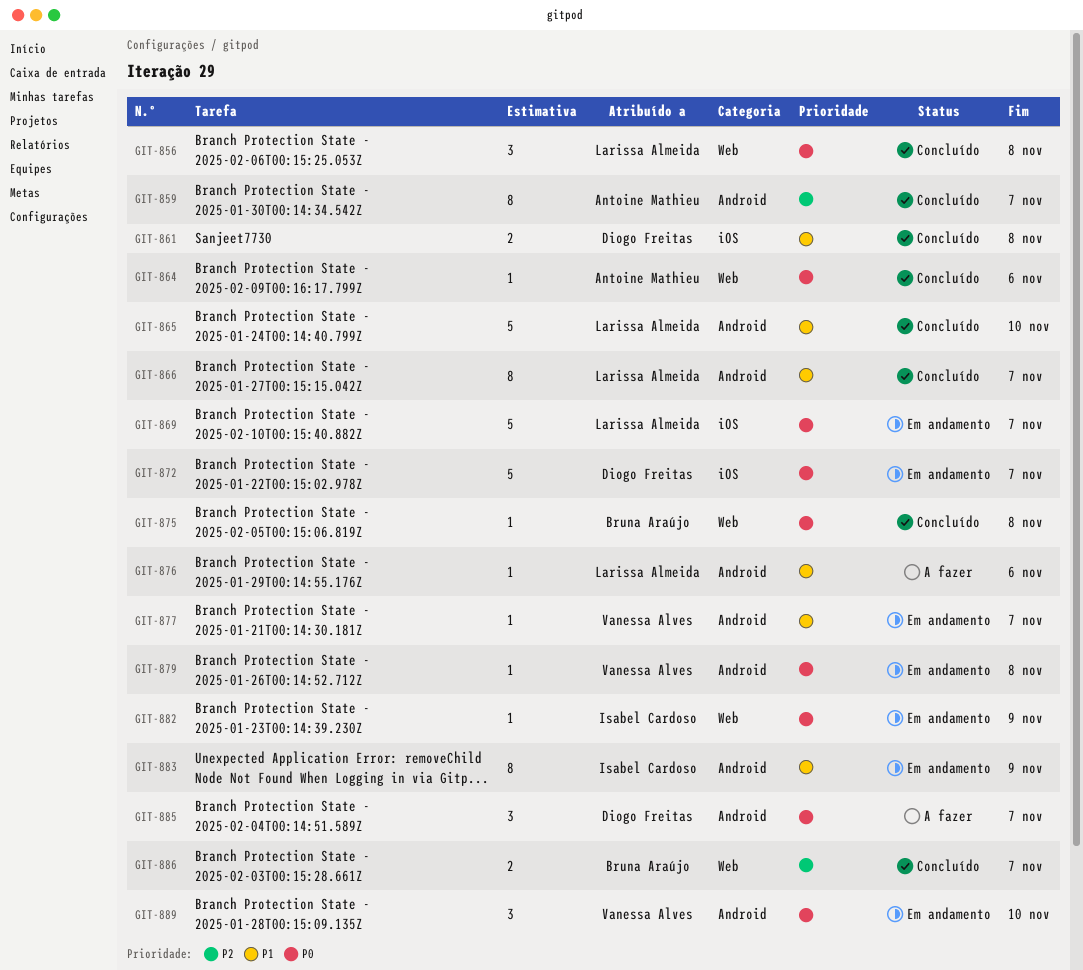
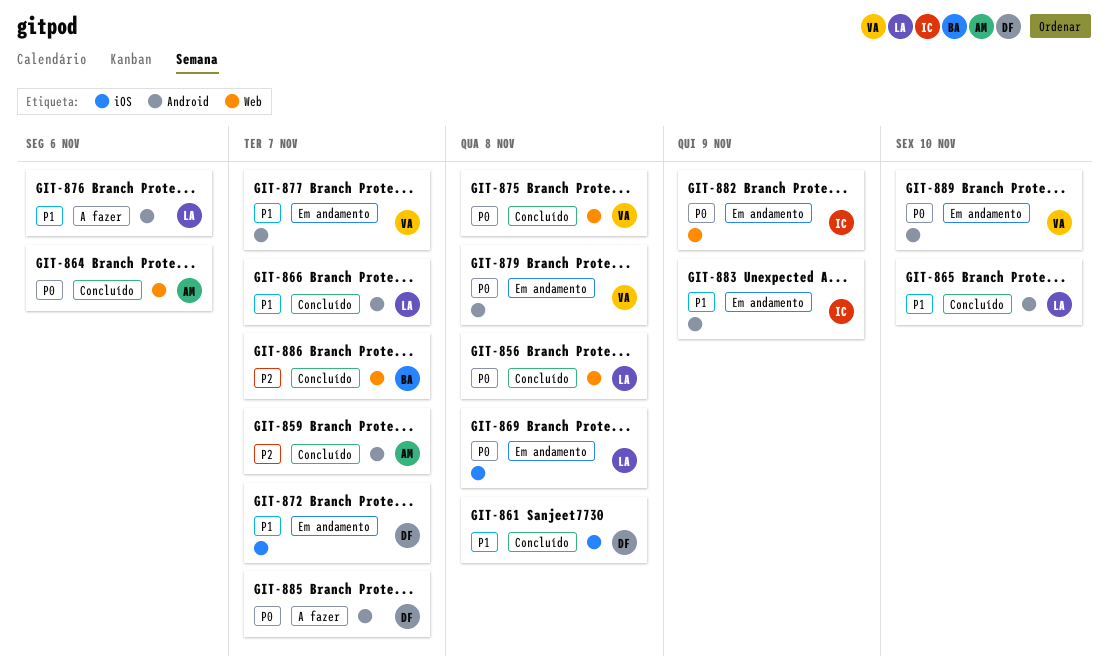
GIT-869, due: Nov 7 -> Nov 8
GIT-872, priority: P0 -> P1
GIT-875, owner: Bruna Araújo -> Vanessa Alves

